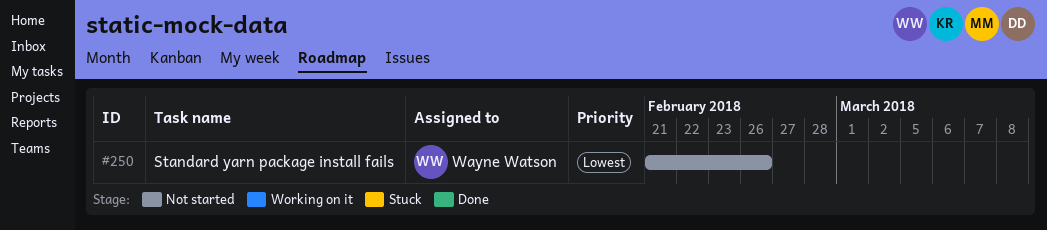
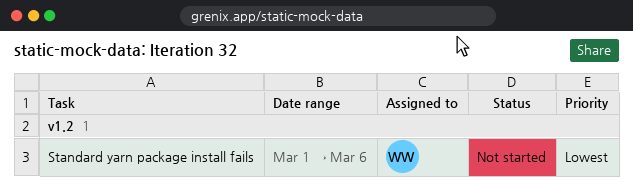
Standard yarn package install fails, start: Feb 21 -> Mar 1
Standard yarn package install fails, due: Feb 26 -> Mar 6

